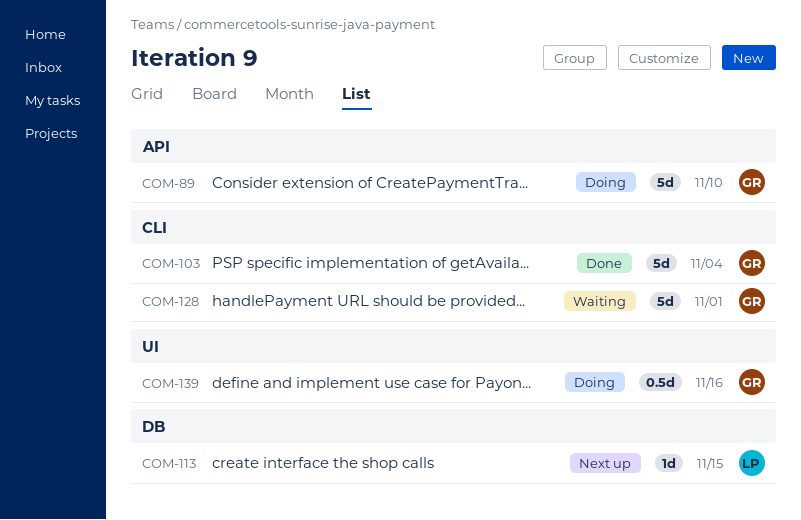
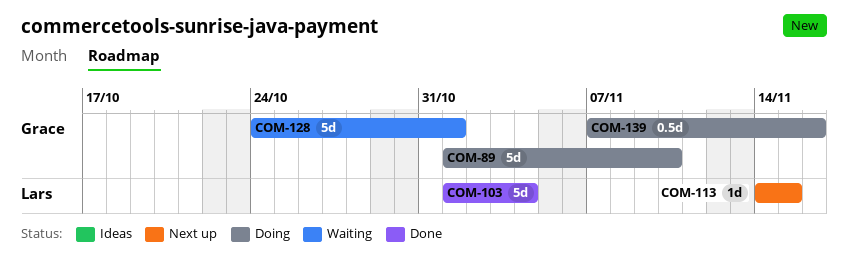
COM-103, owner: Grace -> Lars

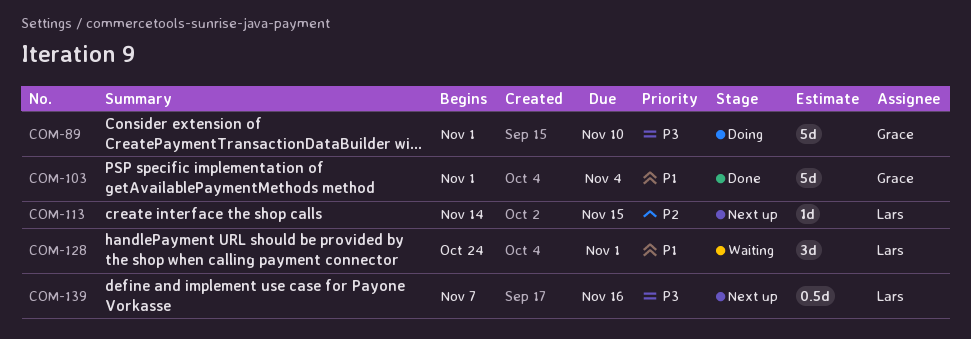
COM-103, owner: Lars -> Grace
COM-128, owner: Grace -> Lars
COM-128, estimate: 5d -> 3d
COM-139, status: Doing -> Next up
COM-139, owner: Grace -> Lars

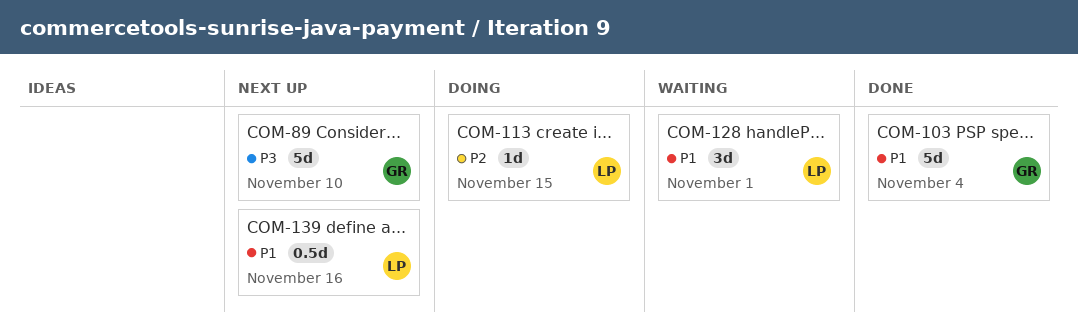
COM-89, status: Doing -> Next up
COM-113, status: Next up -> Doing
COM-139, priority: P3 -> P1

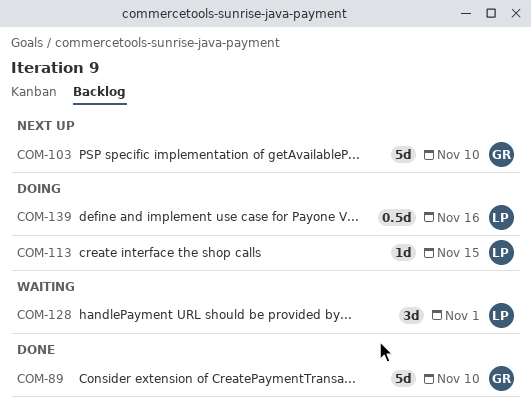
COM-89, status: Next up -> Done
COM-103, status: Done -> Next up
COM-103, due: Nov 4 -> Nov 10
COM-139, status: Next up -> Doing

